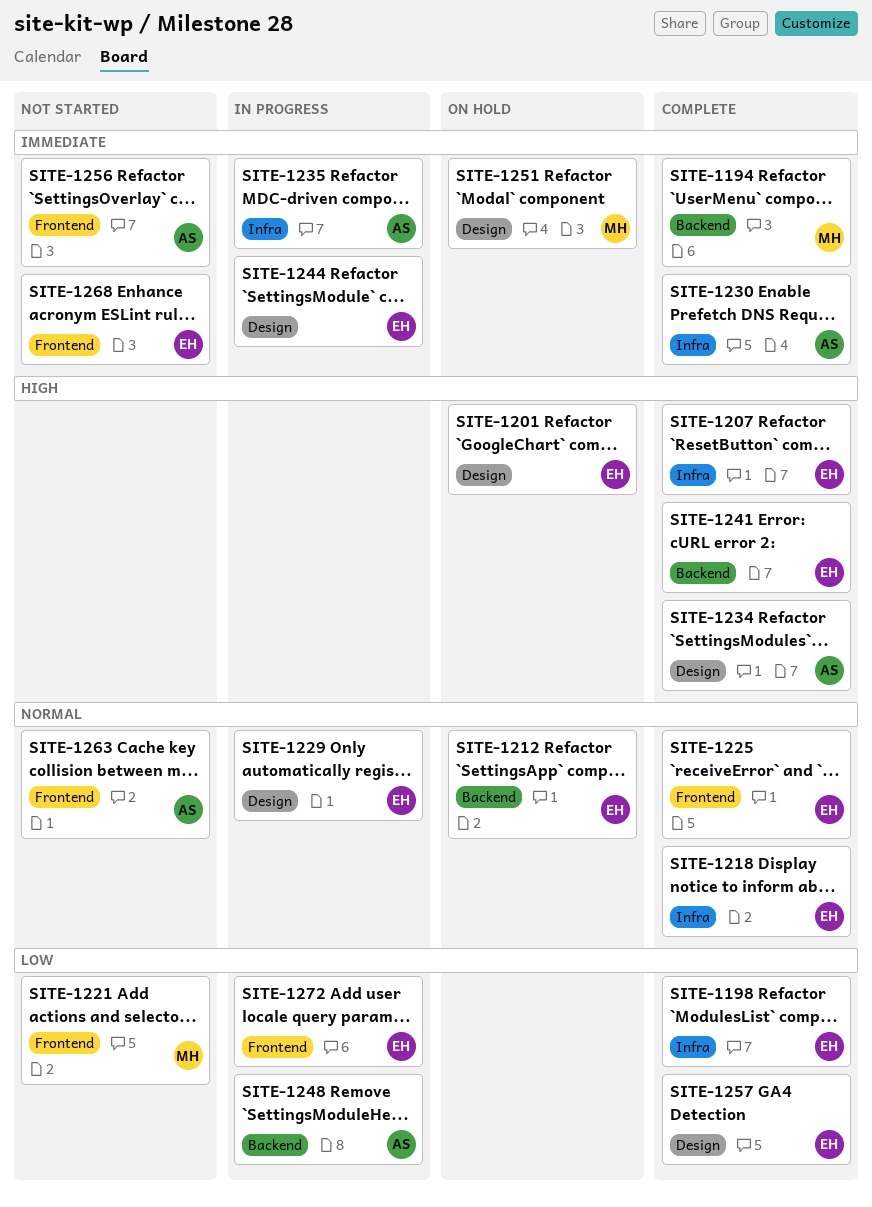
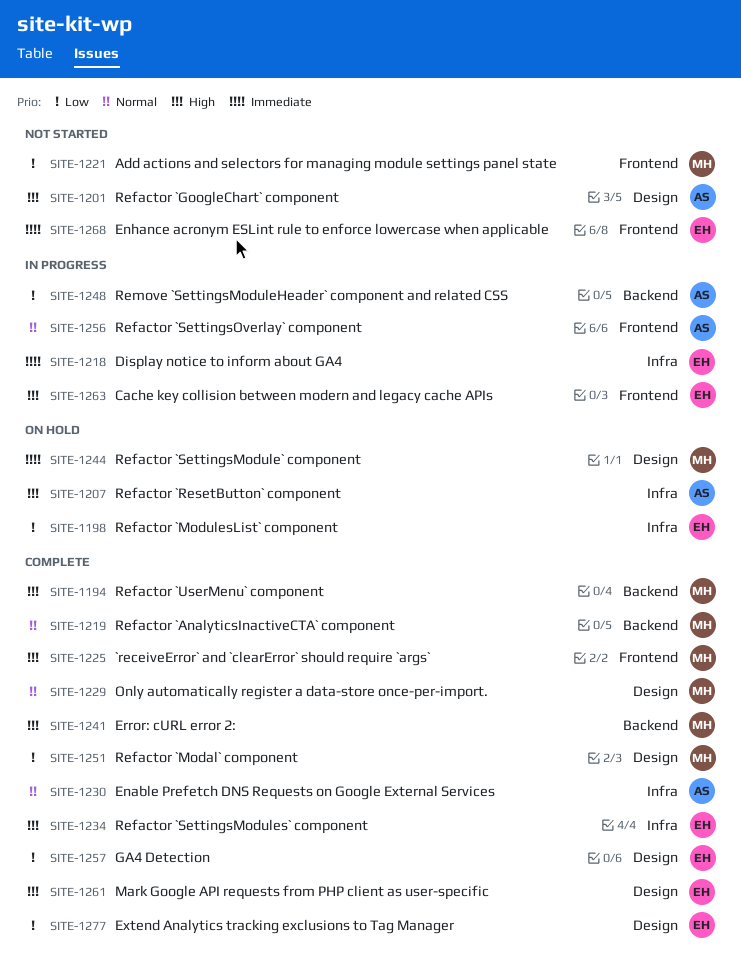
SITE-1194, priority: Immediate -> High
SITE-1198, status: Complete -> On hold
SITE-1201, status: On hold -> Not started
SITE-1201, owner: EH -> AS
SITE-1207, status: Complete -> On hold
SITE-1207, owner: EH -> AS
SITE-1212: present -> none
SITE-1218, status: Complete -> In progress
SITE-1218, priority: Normal -> Immediate
SITE-1219: none -> present
SITE-1225, owner: EH -> MH
SITE-1225, priority: Normal -> High
SITE-1229, status: In progress -> Complete
SITE-1229, owner: EH -> MH
SITE-1230, priority: Immediate -> Normal
SITE-1234, owner: AS -> EH
SITE-1234, label: Design -> Infra
SITE-1235: present -> none
SITE-1241, owner: EH -> MH
SITE-1244, status: In progress -> On hold
SITE-1244, owner: EH -> MH
SITE-1251, status: On hold -> Complete
SITE-1251, priority: Immediate -> Low
SITE-1256, status: Not started -> In progress
SITE-1256, priority: Immediate -> Normal
SITE-1261: none -> present
SITE-1263, status: Not started -> In progress
SITE-1263, owner: AS -> EH
SITE-1263, priority: Normal -> High
SITE-1272: present -> none
SITE-1277: none -> present

